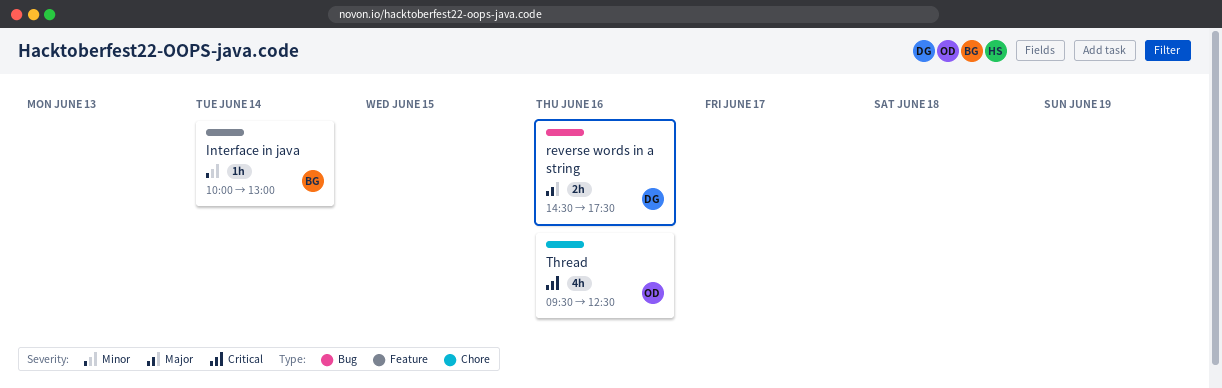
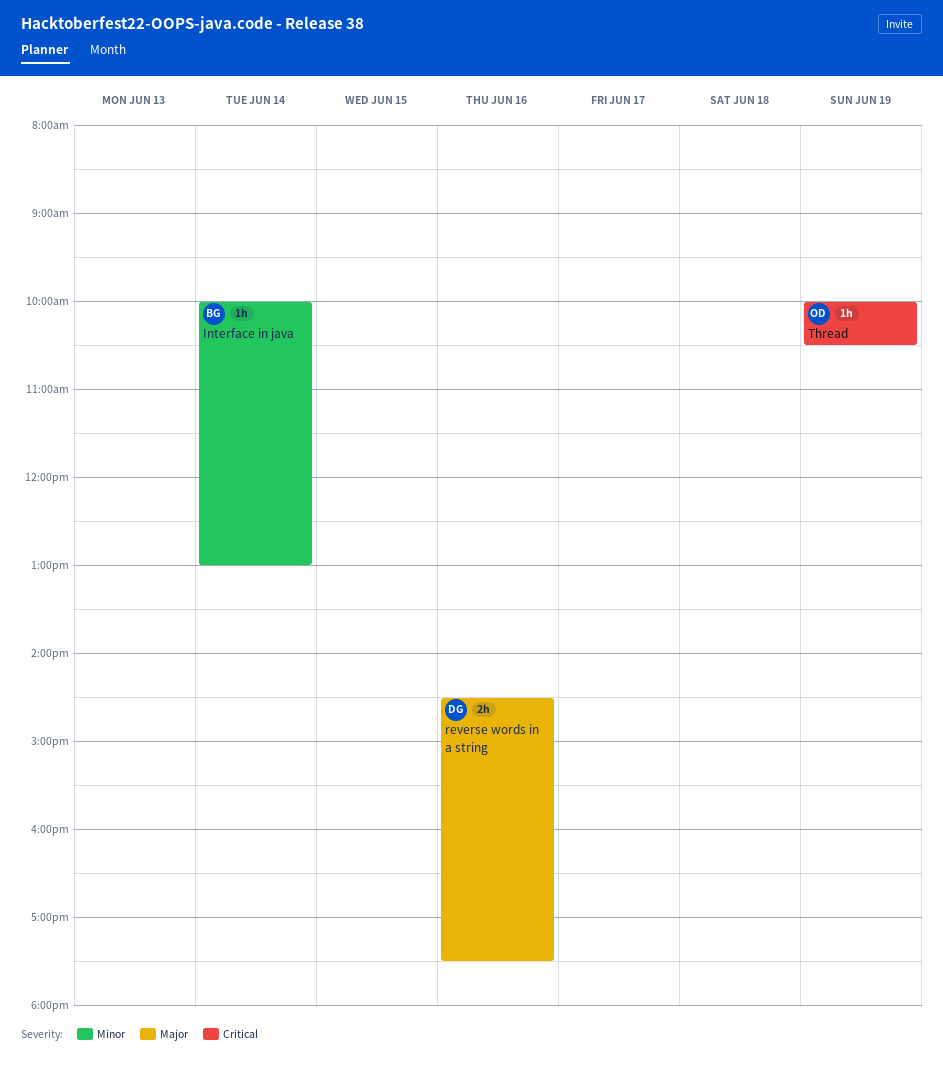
Thread, estimate: 4h -> 1h
Thread, day: Jun 16 -> Jun 19
Thread, begins: 09:30 -> 10:00
Thread, ends: 12:30 -> 10:30

